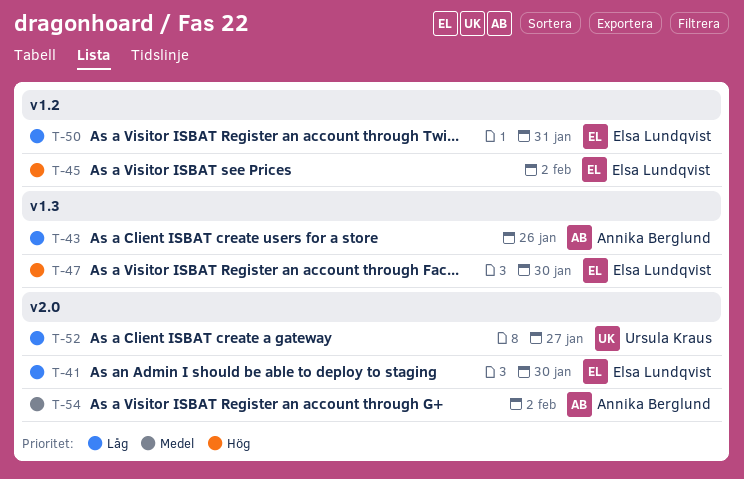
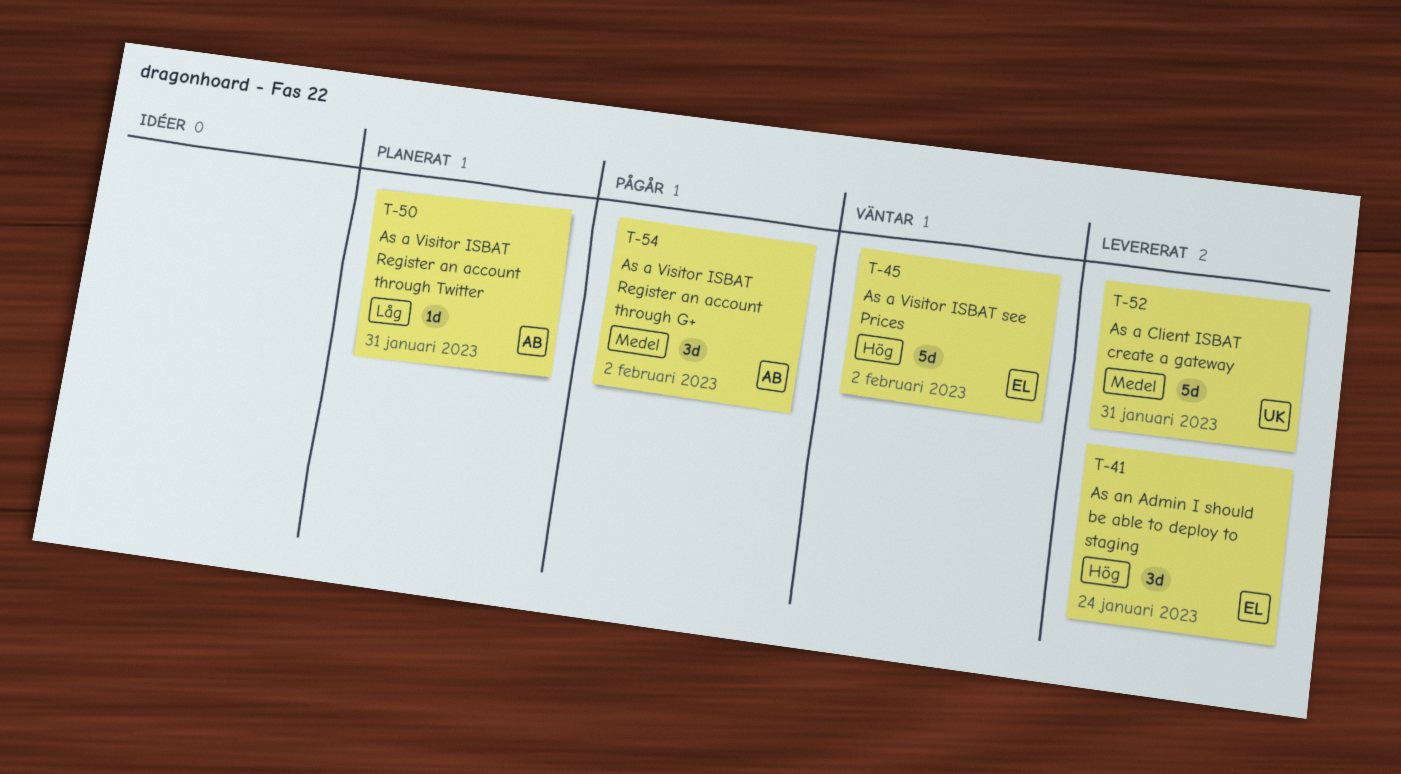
T-41, priority: Låg -> Hög
T-41, due: Jan 30 -> Jan 24
T-43: present -> none
T-47: present -> none
T-50, owner: Elsa Lundqvist -> Annika Berglund
T-52, priority: Låg -> Medel
T-52, due: Jan 27 -> Jan 31

